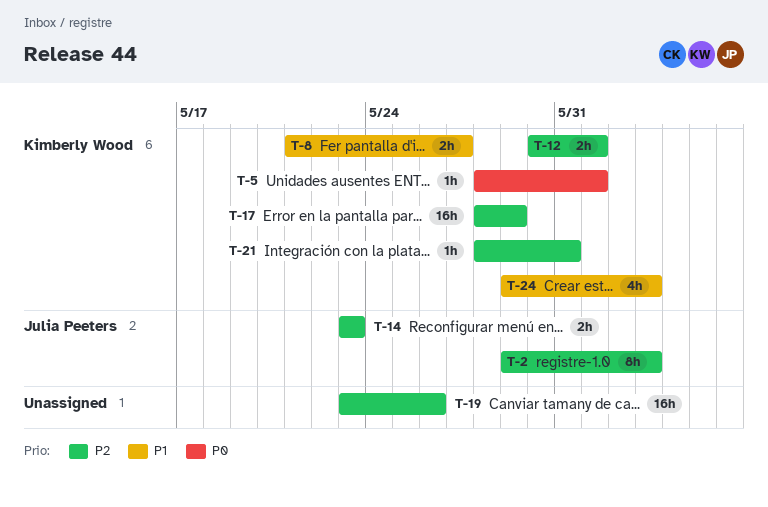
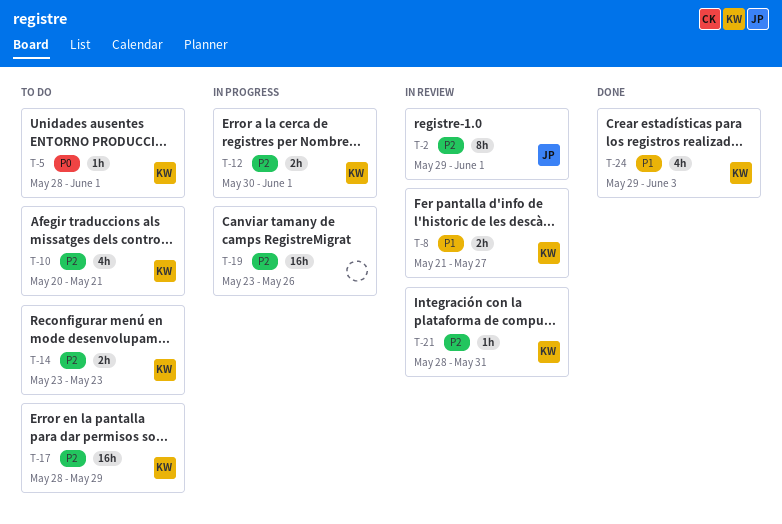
T-2, due: Jun 3 -> Jun 1
T-10: none -> present
T-14, owner: Julia Peeters -> Kimberly Wood

